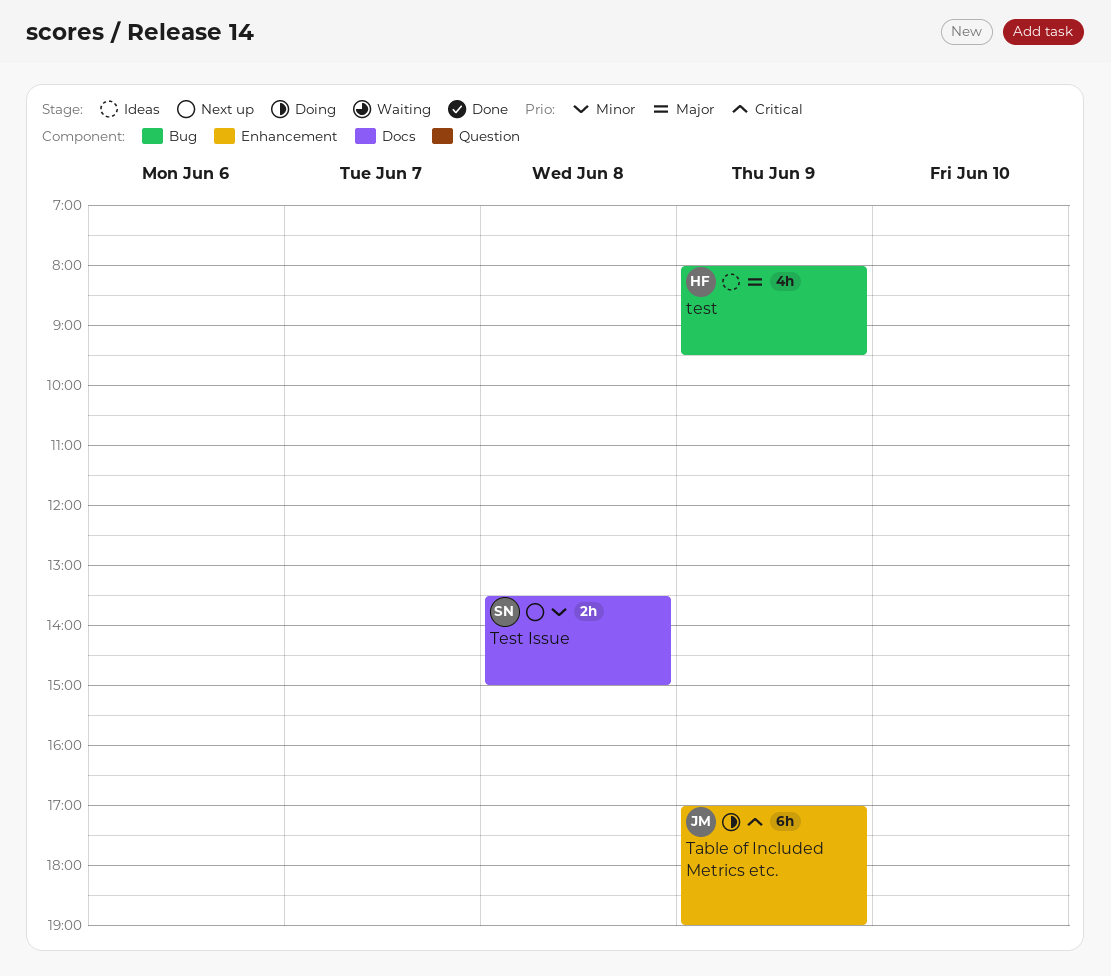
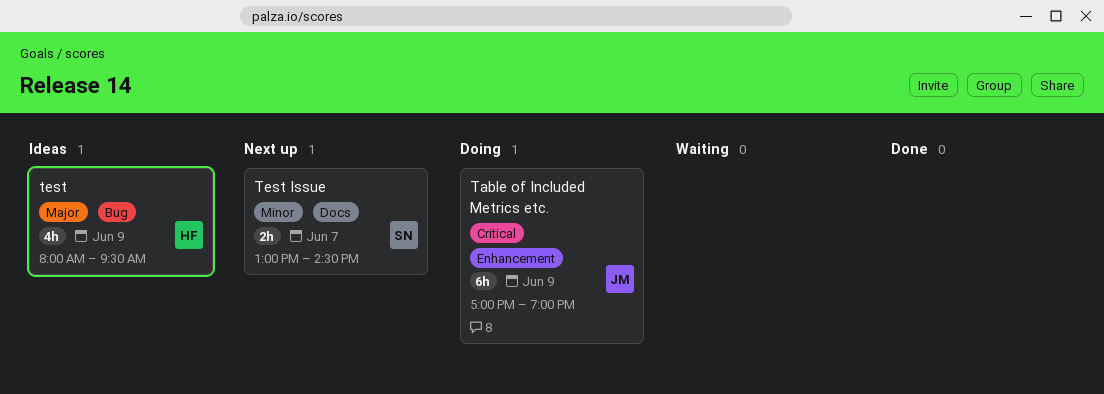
Test Issue, day: Jun 8 -> Jun 7
Test Issue, begins: 13:30 -> 13:00
Test Issue, ends: 15:00 -> 14:30

